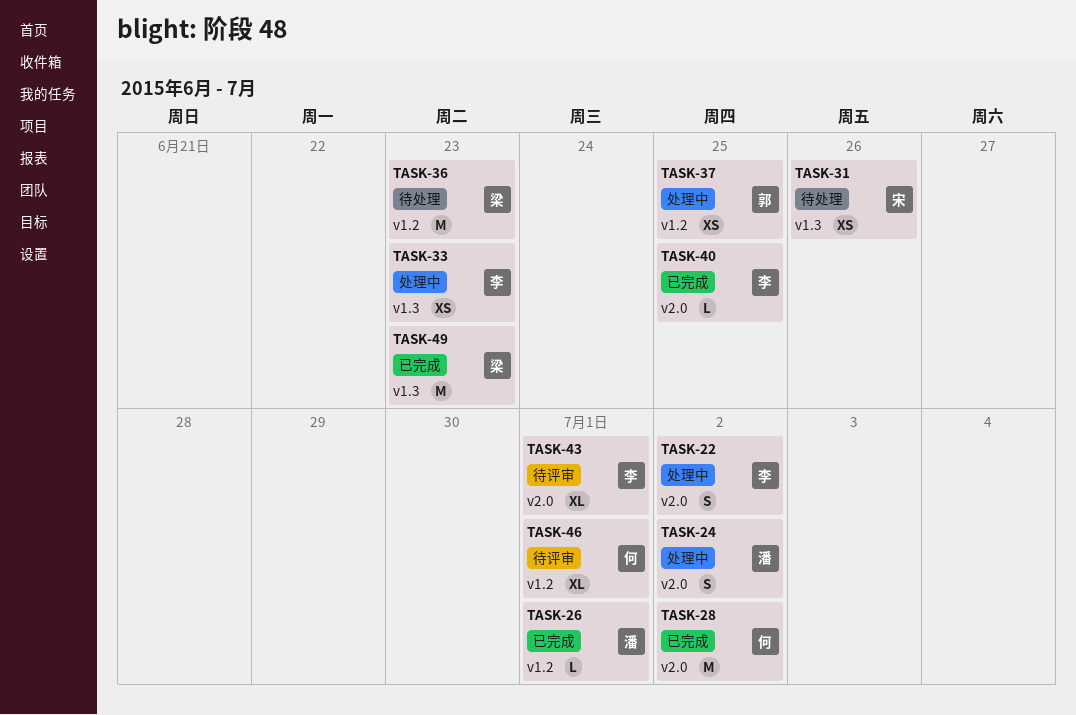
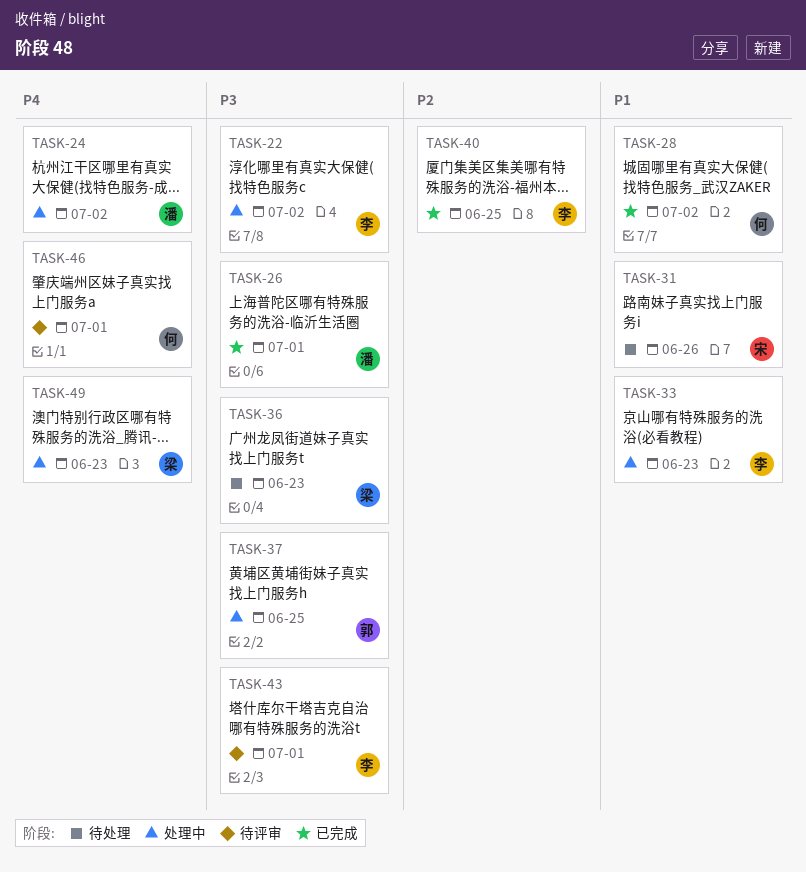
TASK-49, status: 已完成 -> 处理中

